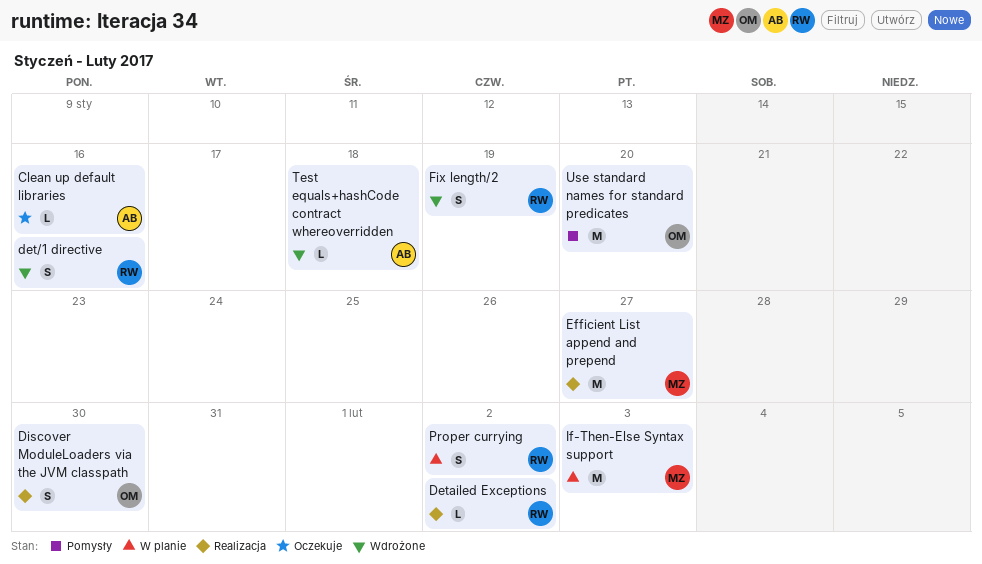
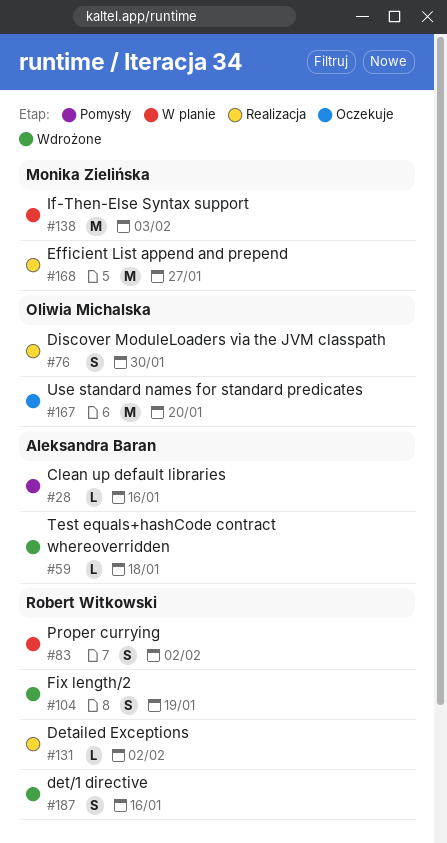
Clean up default libraries, status: Oczekuje -> Pomysły
Use standard names for standard predicates, status: Pomysły -> Oczekuje

